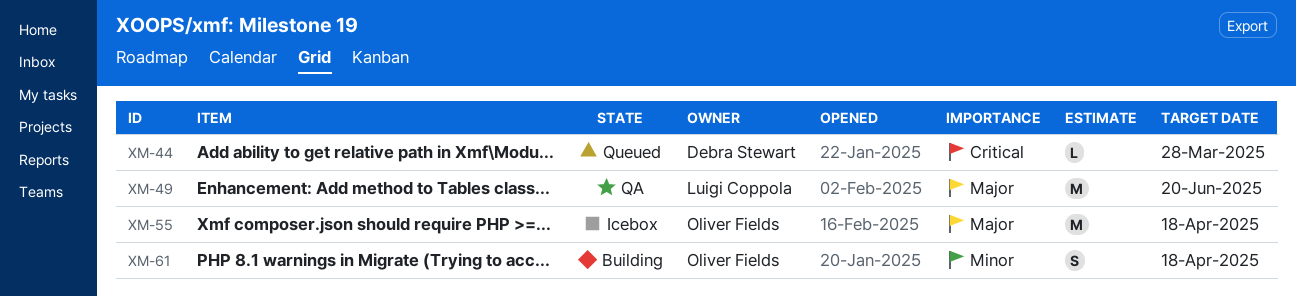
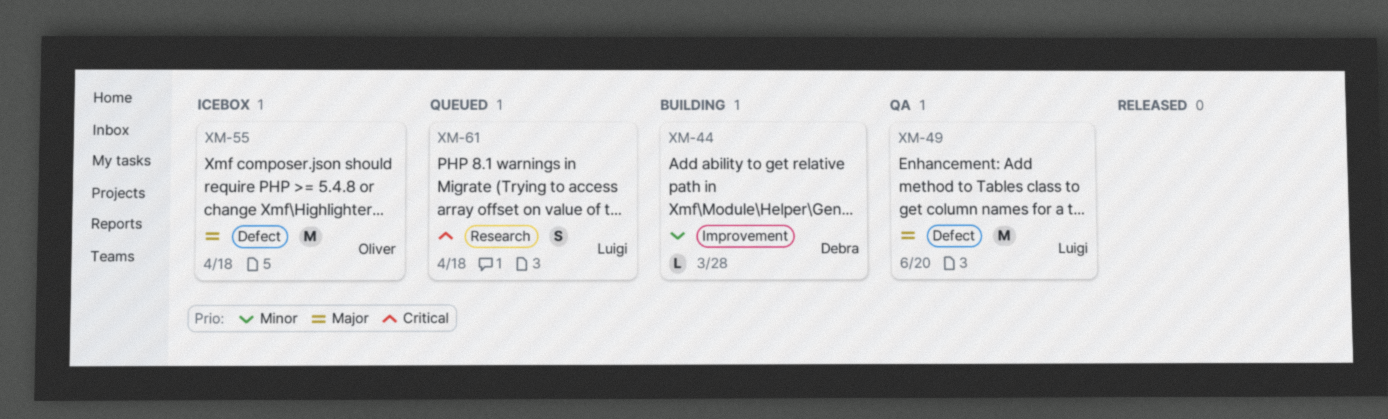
XM-44, status: Queued -> Building
XM-44, priority: Critical -> Minor
XM-61, status: Building -> Queued
XM-61, owner: Oliver Fields -> Luigi Coppola
XM-61, priority: Minor -> Critical

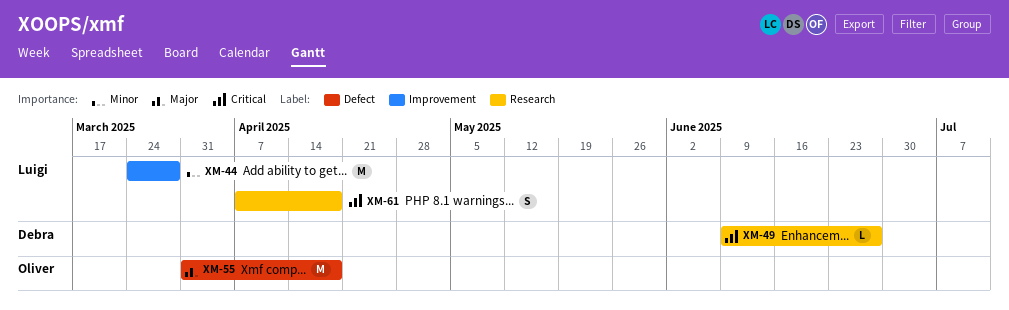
XM-44, owner: Debra -> Luigi
XM-44, estimate: L -> M
XM-49, owner: Luigi -> Debra
XM-49, priority: Major -> Critical
XM-49, label: Defect -> Research
XM-49, estimate: M -> L
XM-49, due: Jun 20 -> Jun 27

